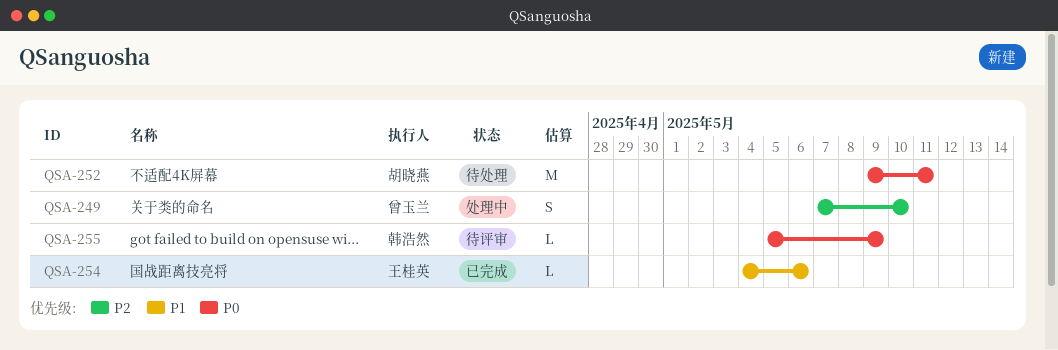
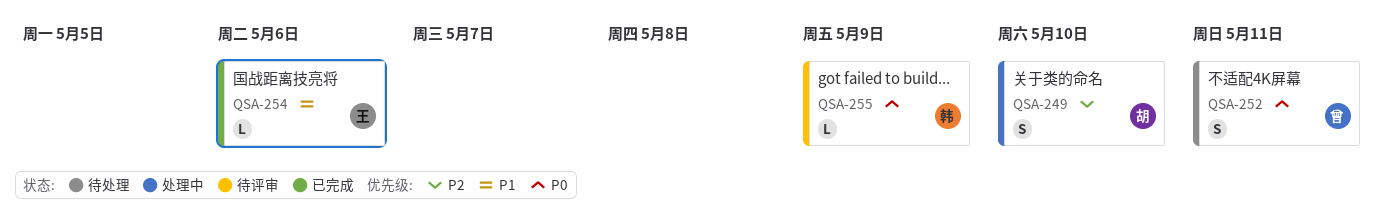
QSA-249, owner: 曾玉兰 -> 胡晓燕
QSA-252, owner: 胡晓燕 -> 曾玉兰
QSA-252, estimate: M -> S

